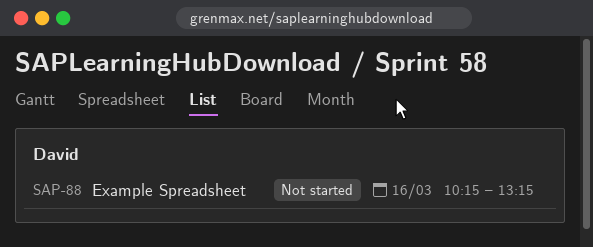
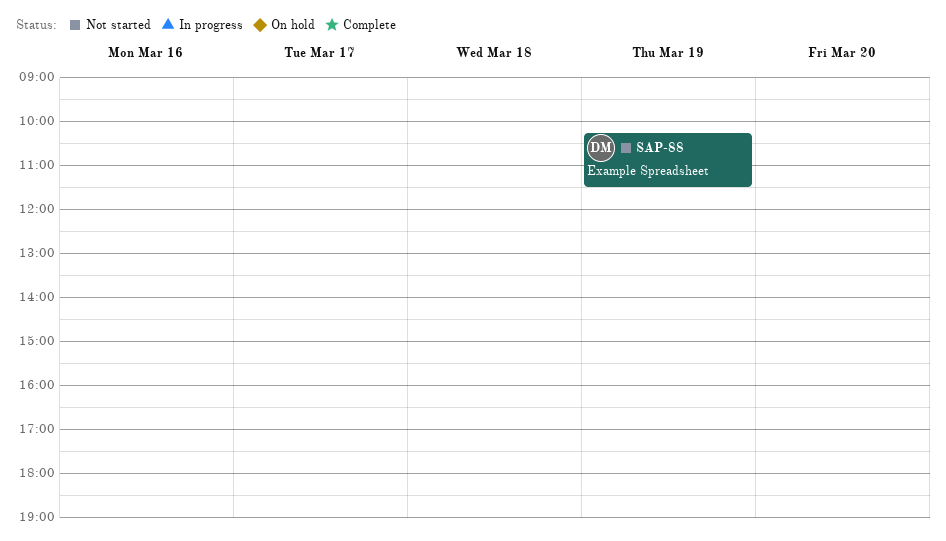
SAP-88, day: Mar 16 -> Mar 19
SAP-88, ends: 13:15 -> 11:30

